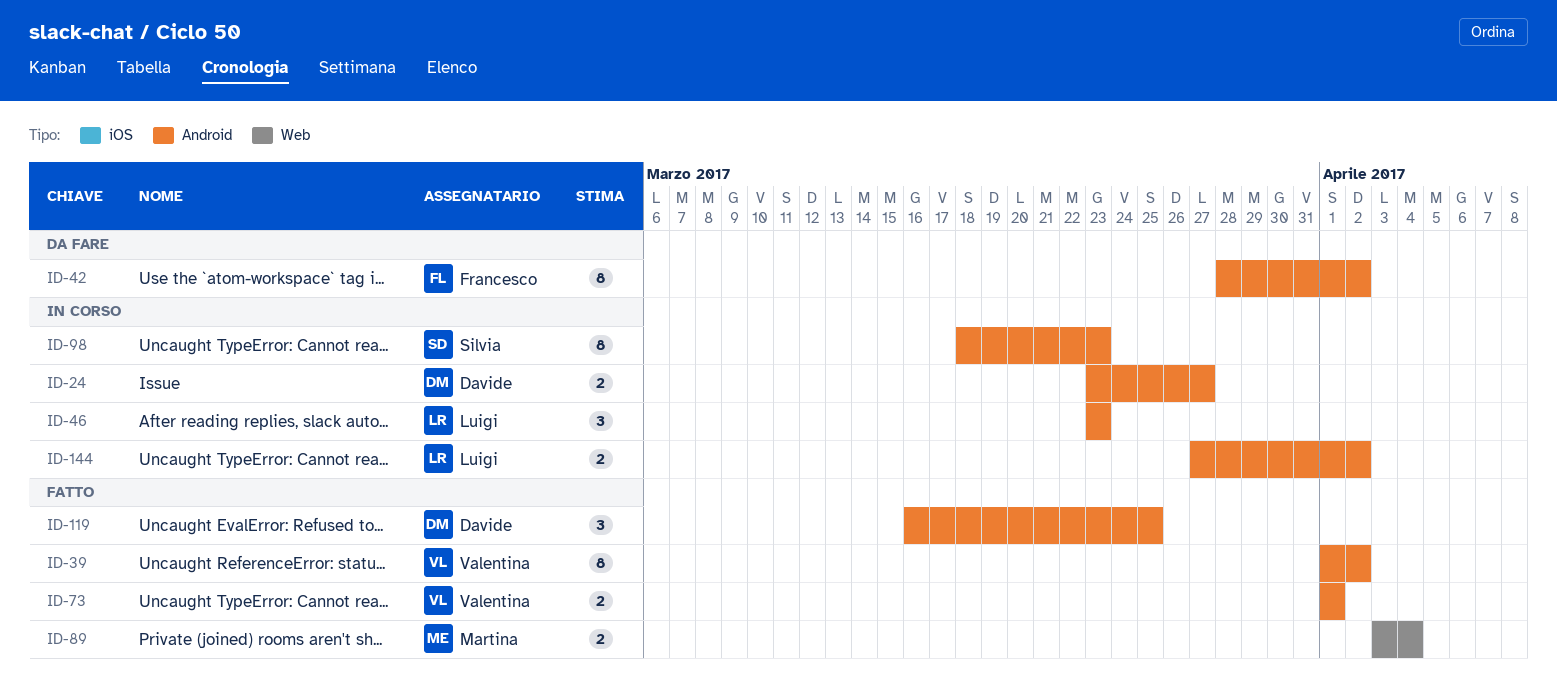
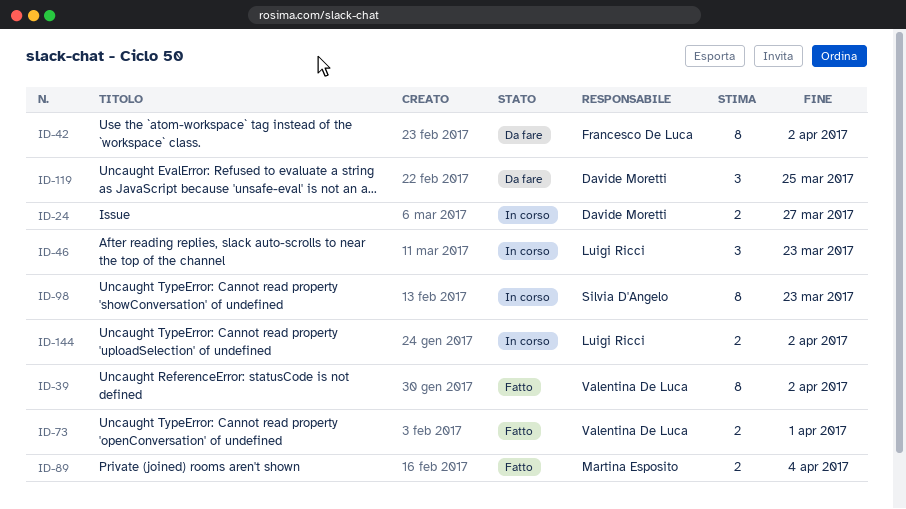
ID-119, status: Fatto -> Da fare

